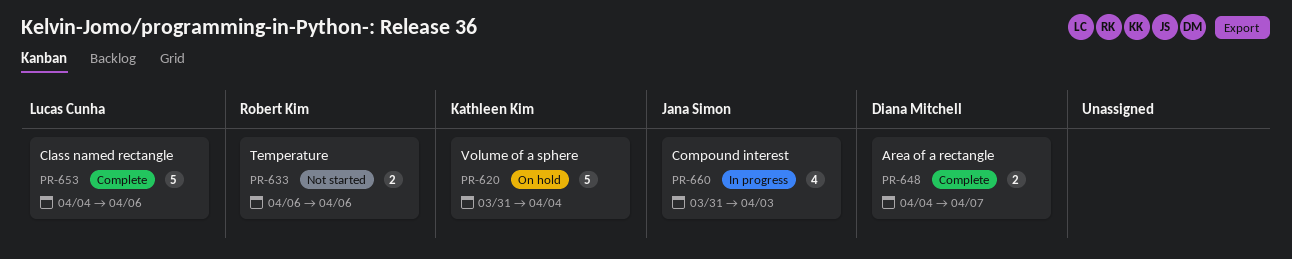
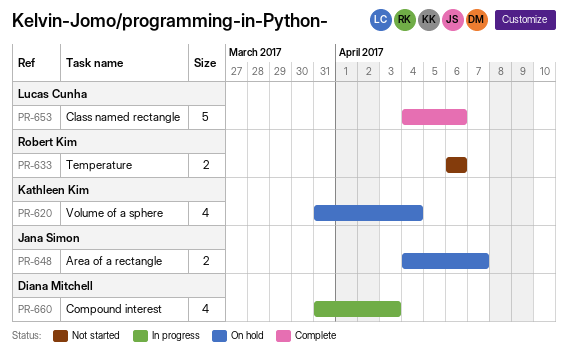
PR-620, estimate: 5 -> 4
PR-648, status: Complete -> On hold
PR-648, owner: Diana Mitchell -> Jana Simon
PR-660, owner: Jana Simon -> Diana Mitchell

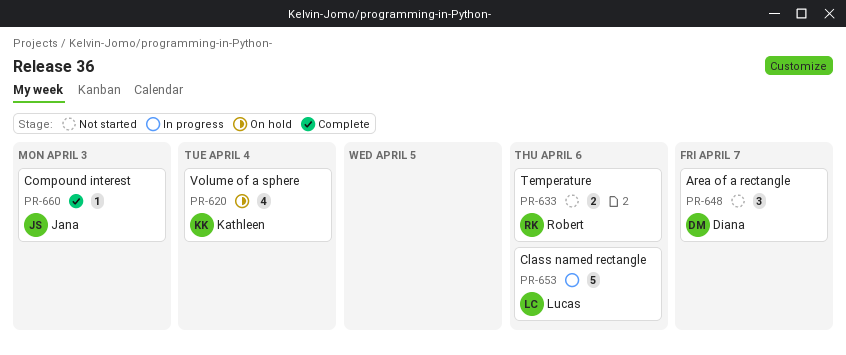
PR-648, status: On hold -> Not started
PR-648, owner: Jana Simon -> Diana Mitchell
PR-648, estimate: 2 -> 3
PR-653, status: Complete -> In progress
PR-660, status: In progress -> Complete
PR-660, owner: Diana Mitchell -> Jana Simon
PR-660, estimate: 4 -> 1

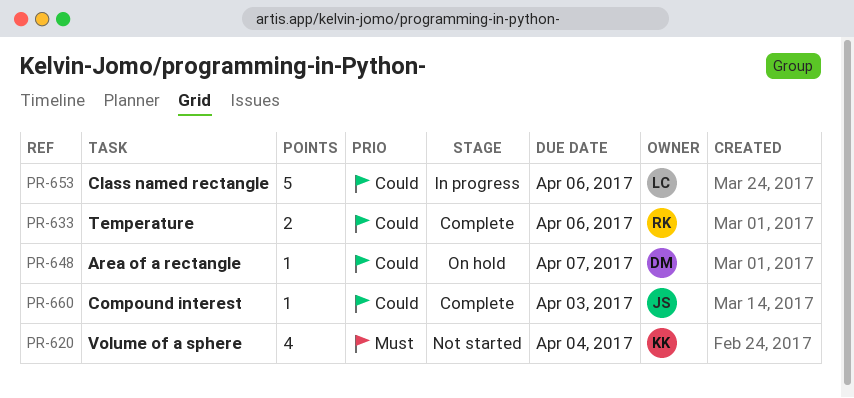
PR-620, status: On hold -> Not started
PR-633, status: Not started -> Complete
PR-648, status: Not started -> On hold
PR-648, estimate: 3 -> 1

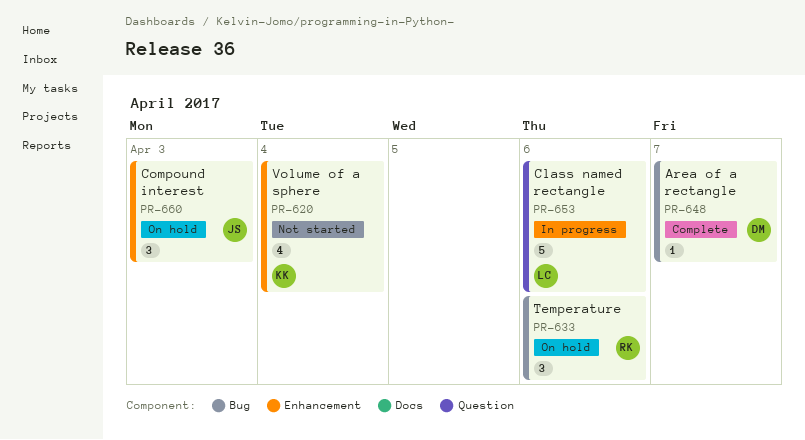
PR-633, status: Complete -> On hold
PR-633, estimate: 2 -> 3
PR-648, status: On hold -> Complete
PR-660, status: Complete -> On hold
PR-660, estimate: 1 -> 3

